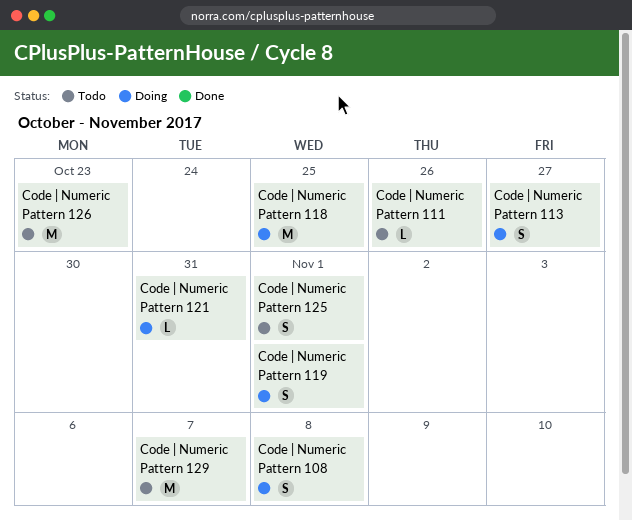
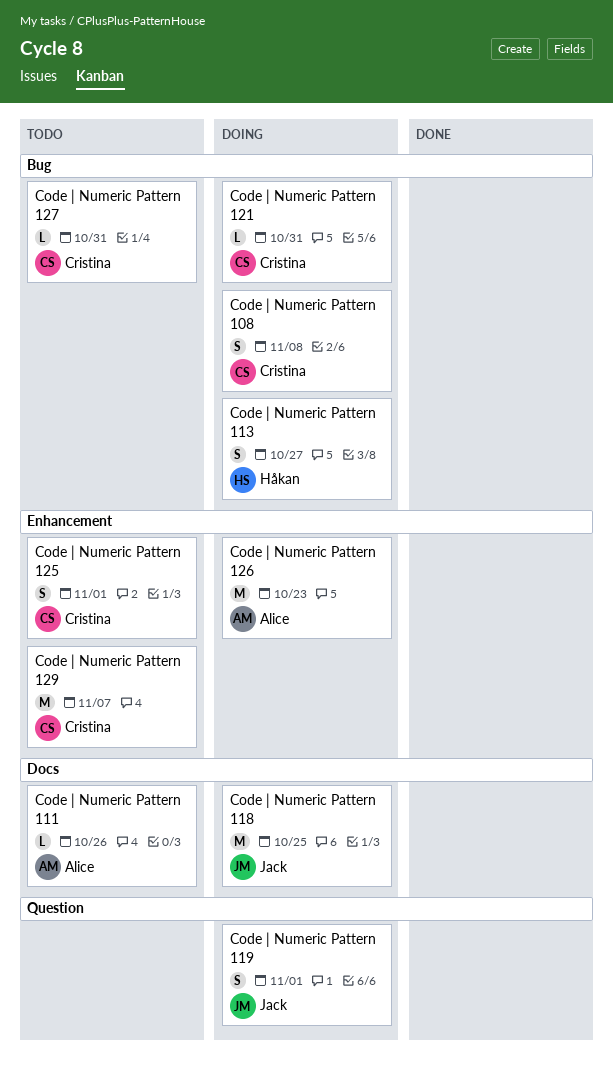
Code | Numeric Pattern 126, status: Todo -> Doing
Code | Numeric Pattern 127: none -> present

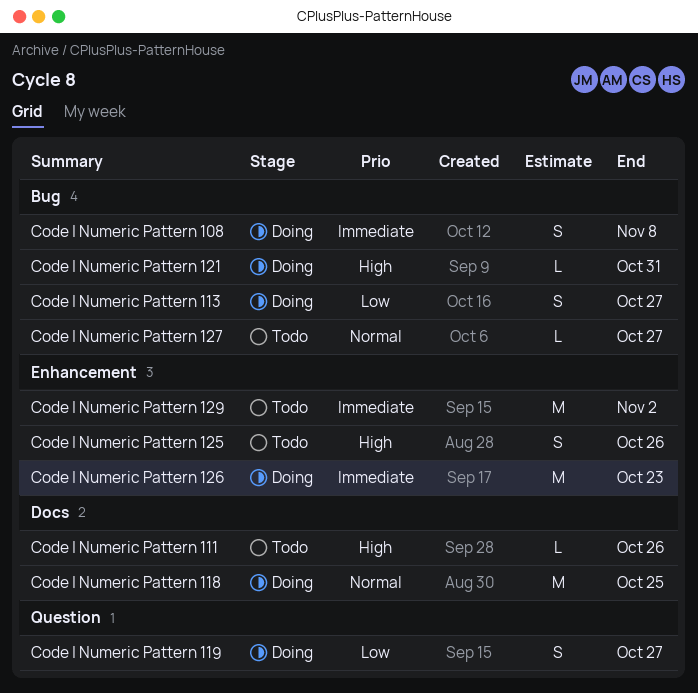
Code | Numeric Pattern 119, due: Nov 1 -> Oct 27
Code | Numeric Pattern 125, due: Nov 1 -> Oct 26
Code | Numeric Pattern 127, due: Oct 31 -> Oct 27
Code | Numeric Pattern 129, due: Nov 7 -> Nov 2

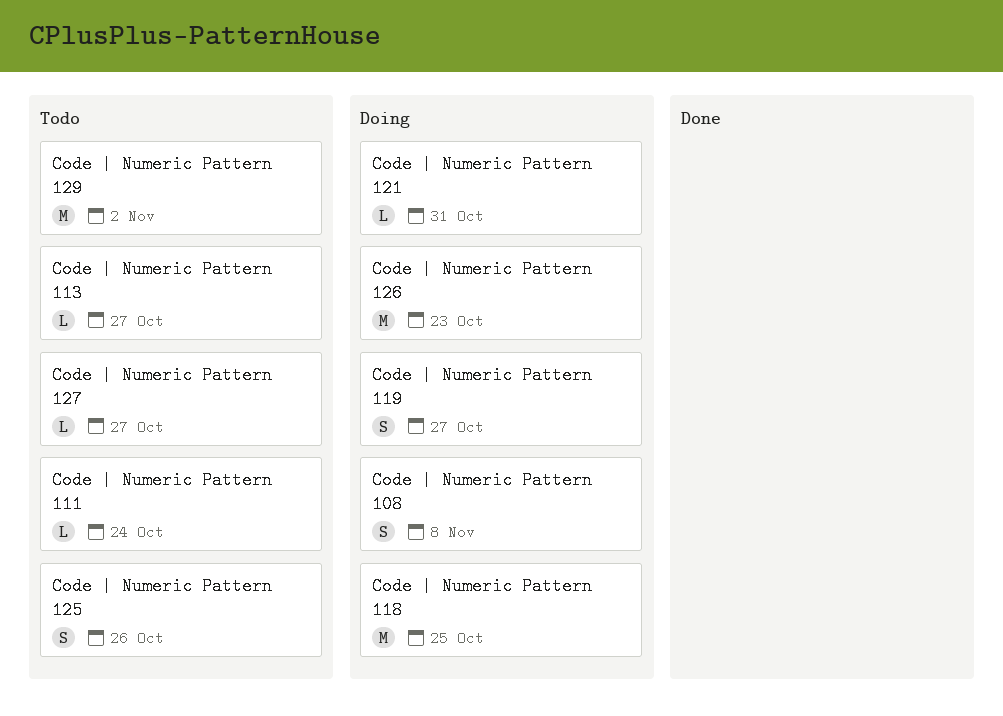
Code | Numeric Pattern 111, due: Oct 26 -> Oct 24
Code | Numeric Pattern 113, status: Doing -> Todo
Code | Numeric Pattern 113, estimate: S -> L

